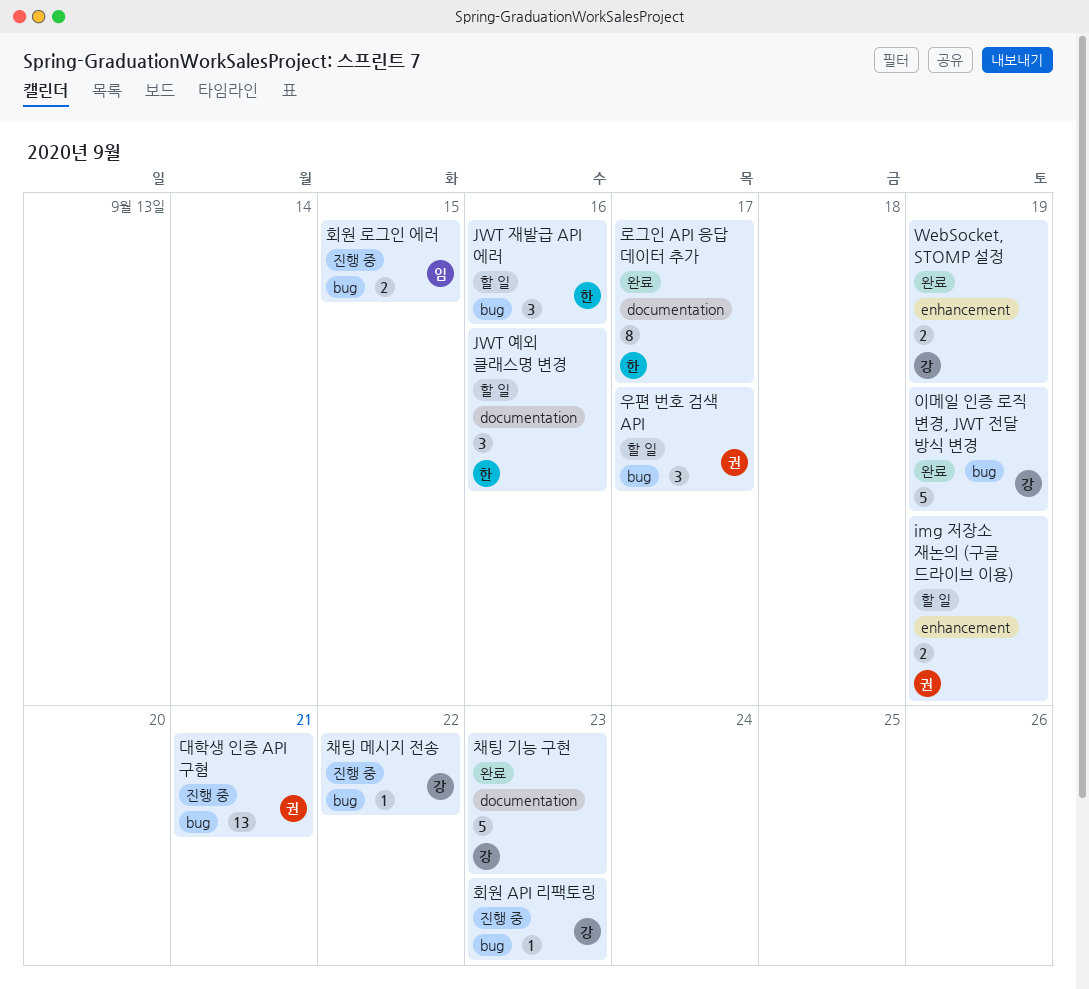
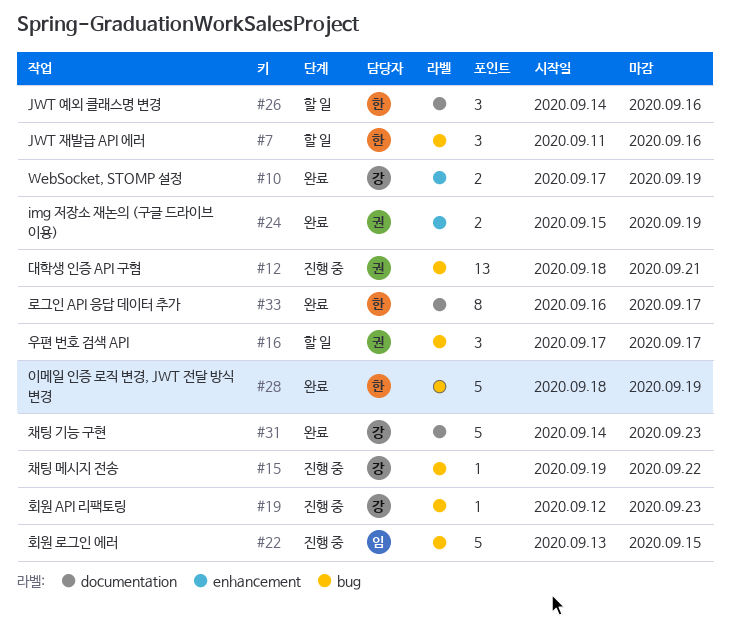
img 저장소 재논의 (구글 드라이브 이용), status: 할 일 -> 완료
이메일 인증 로직 변경, JWT 전달 방식 변경, owner: 강 -> 한
회원 로그인 에러, estimate: 2 -> 5

